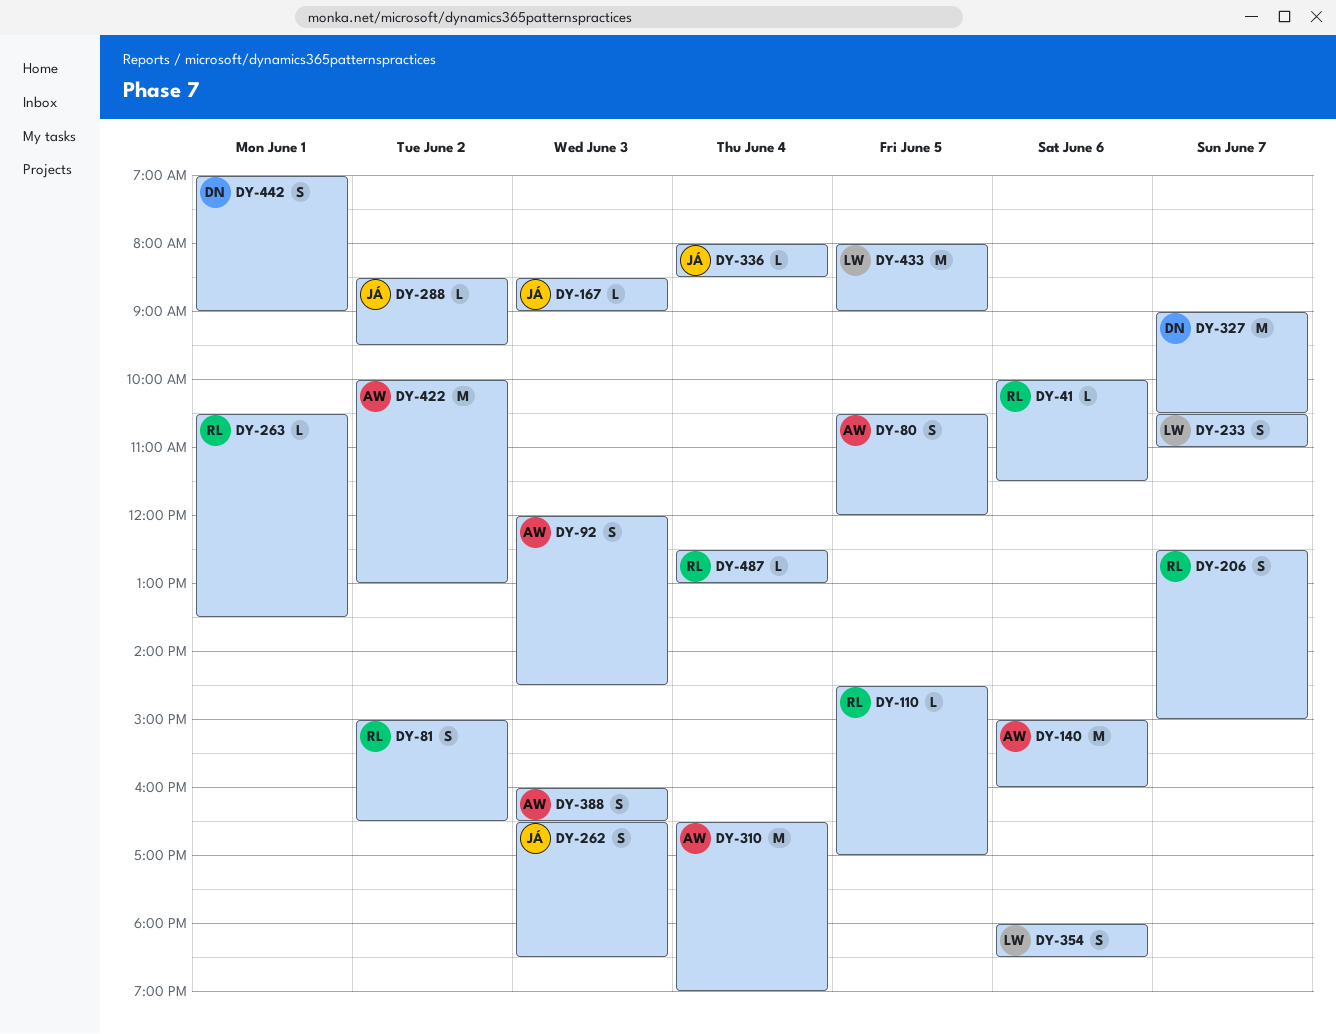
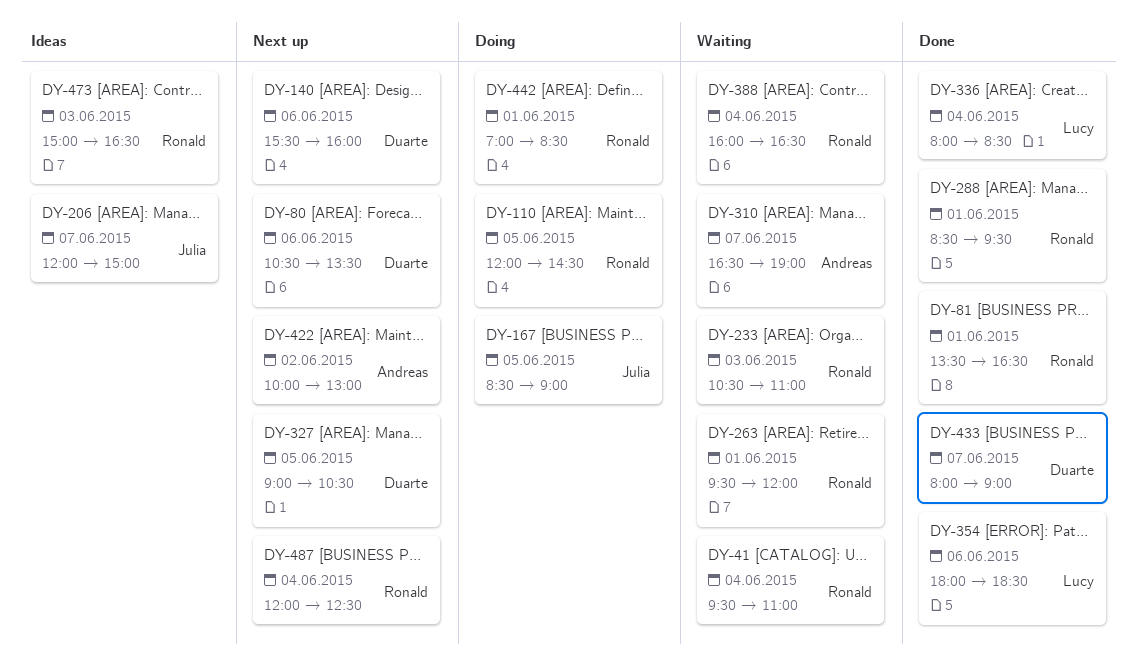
DY-41, day: Jun 6 -> Jun 4
DY-41, begins: 10:00 -> 09:30
DY-41, ends: 11:30 -> 11:00
DY-80, owner: Andreas -> Duarte
DY-80, day: Jun 5 -> Jun 6
DY-80, ends: 12:00 -> 13:30
DY-81, day: Jun 2 -> Jun 1
DY-81, begins: 15:00 -> 13:30
DY-92: present -> none
DY-110, begins: 14:30 -> 12:00
DY-110, ends: 17:00 -> 14:30
DY-140, owner: Andreas -> Duarte
DY-140, begins: 15:00 -> 15:30
DY-167, day: Jun 3 -> Jun 5
DY-206, owner: Ronald -> Julia
DY-206, begins: 12:30 -> 12:00
DY-233, owner: Lucy -> Ronald
DY-233, day: Jun 7 -> Jun 3
DY-262: present -> none
DY-263, begins: 10:30 -> 09:30
DY-263, ends: 13:30 -> 12:00
DY-288, owner: Julia -> Ronald
DY-288, day: Jun 2 -> Jun 1
DY-310, day: Jun 4 -> Jun 7
DY-327, day: Jun 7 -> Jun 5
DY-336, owner: Julia -> Lucy
DY-388, owner: Andreas -> Ronald
DY-388, day: Jun 3 -> Jun 4
DY-433, owner: Lucy -> Duarte
DY-433, day: Jun 5 -> Jun 7
DY-442, owner: Duarte -> Ronald
DY-442, ends: 09:00 -> 08:30
DY-473: none -> present
DY-487, begins: 12:30 -> 12:00
DY-487, ends: 13:00 -> 12:30

